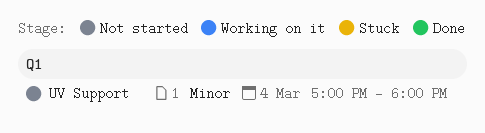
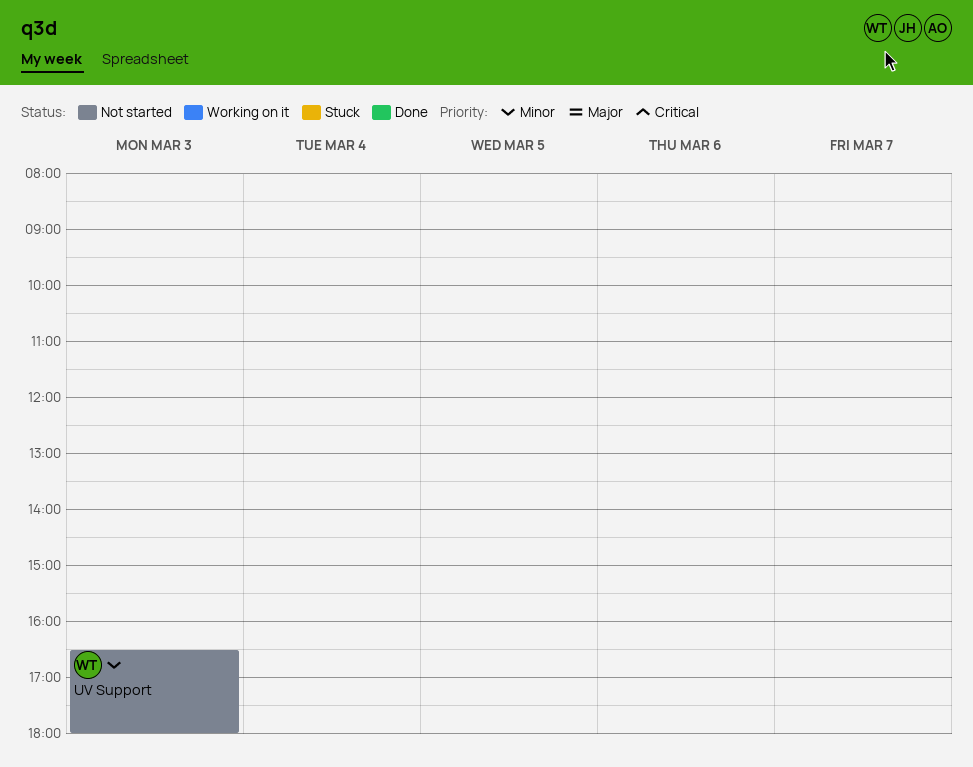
UV Support, day: Mar 4 -> Mar 3
UV Support, begins: 17:00 -> 16:30

